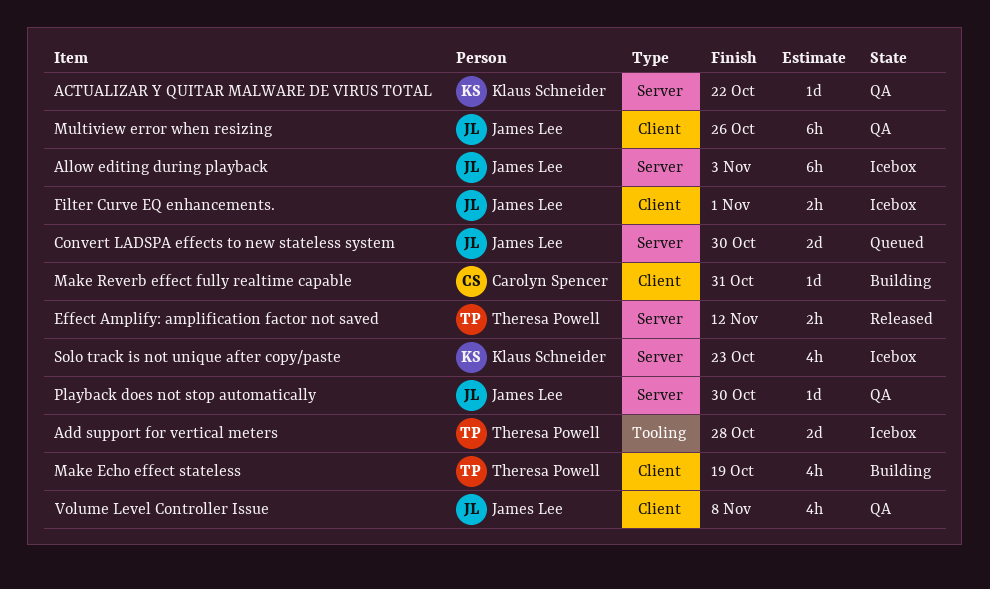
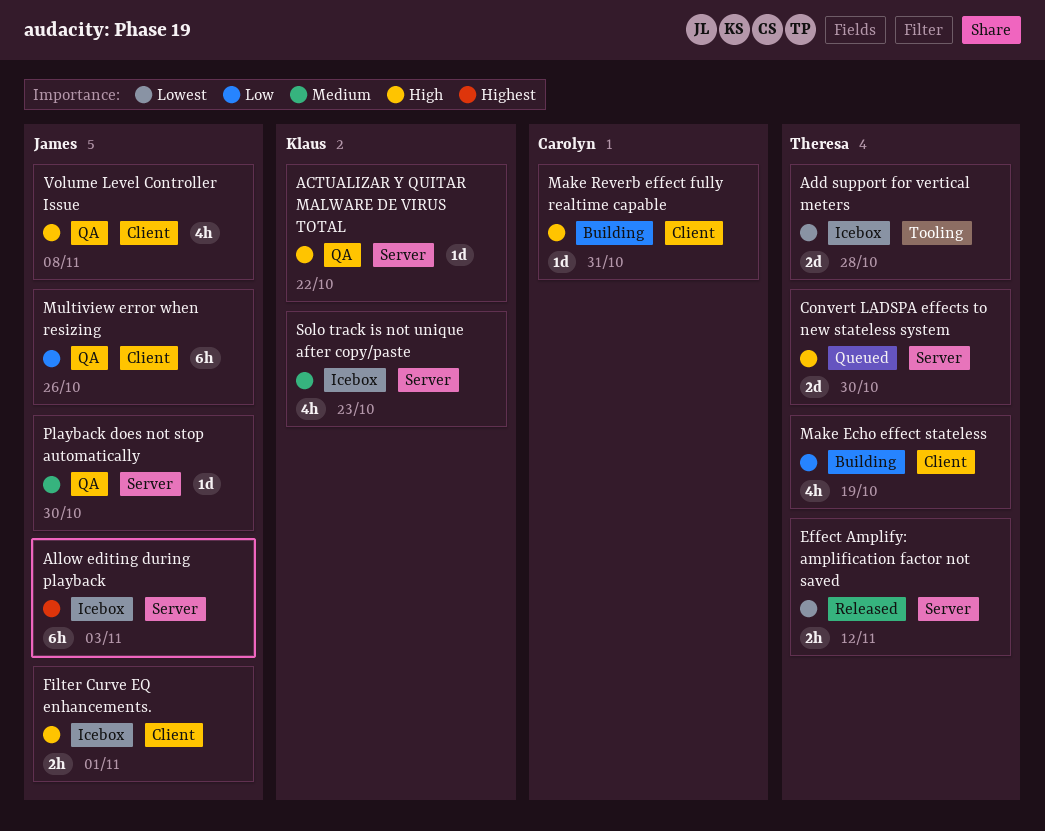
Convert LADSPA effects to new stateless system, owner: James Lee -> Theresa Powell

